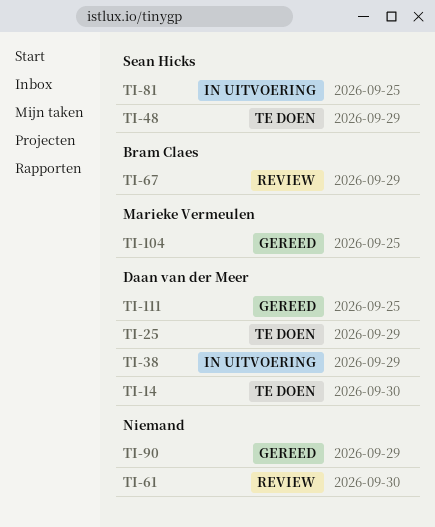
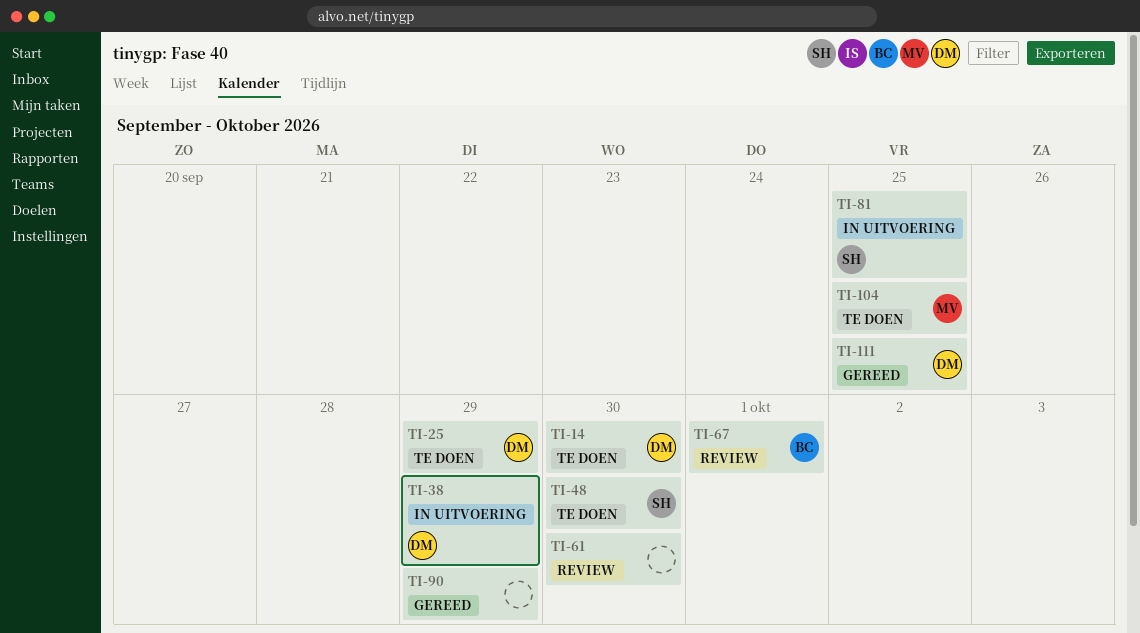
TI-48, due: Sep 29 -> Sep 30
TI-67, due: Sep 29 -> Oct 1
TI-104, status: Gereed -> Te doen

